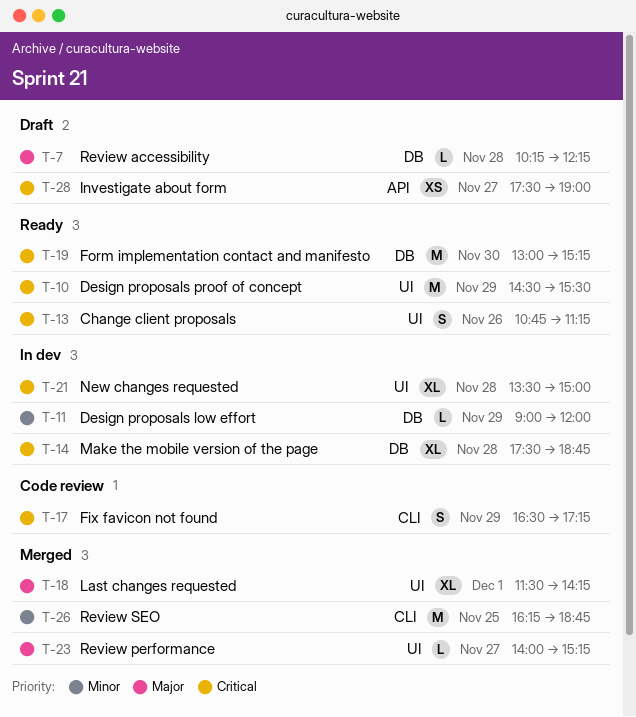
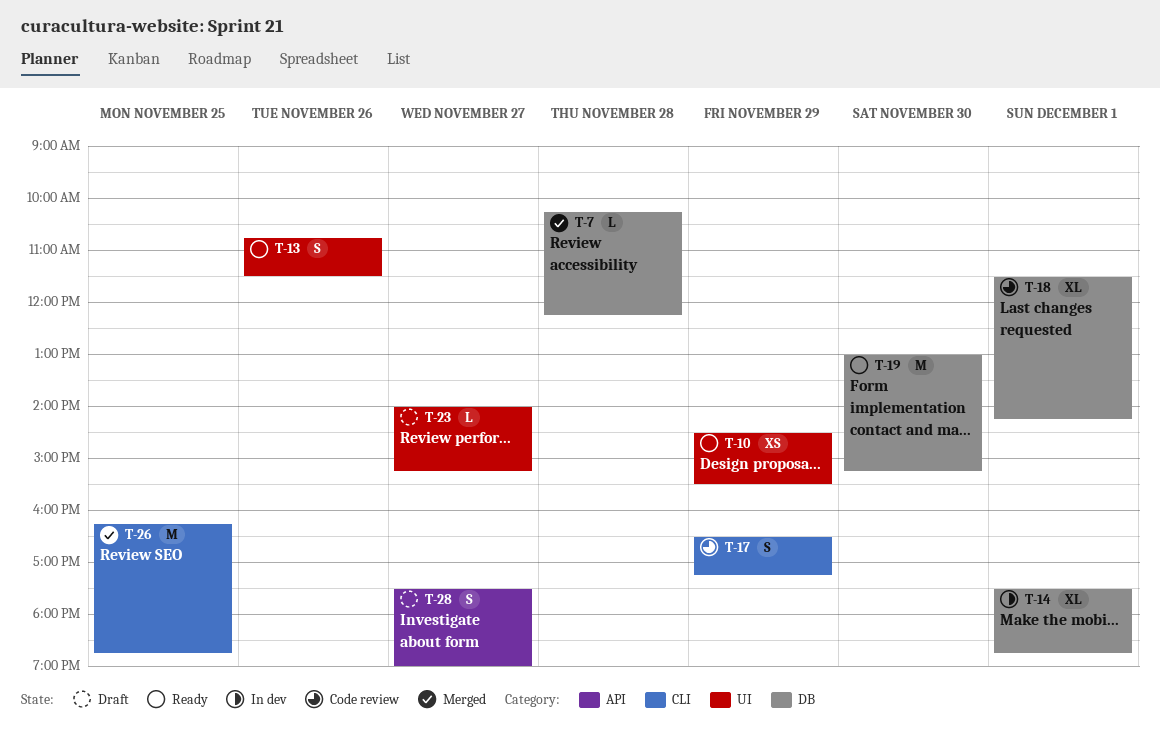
T-7, status: Draft -> Merged
T-10, estimate: M -> XS
T-11: present -> none
T-13, ends: 11:15 -> 11:30
T-14, day: Nov 28 -> Dec 1
T-18, status: Merged -> Code review
T-18, label: UI -> DB
T-21: present -> none
T-23, status: Merged -> Draft
T-28, estimate: XS -> S

